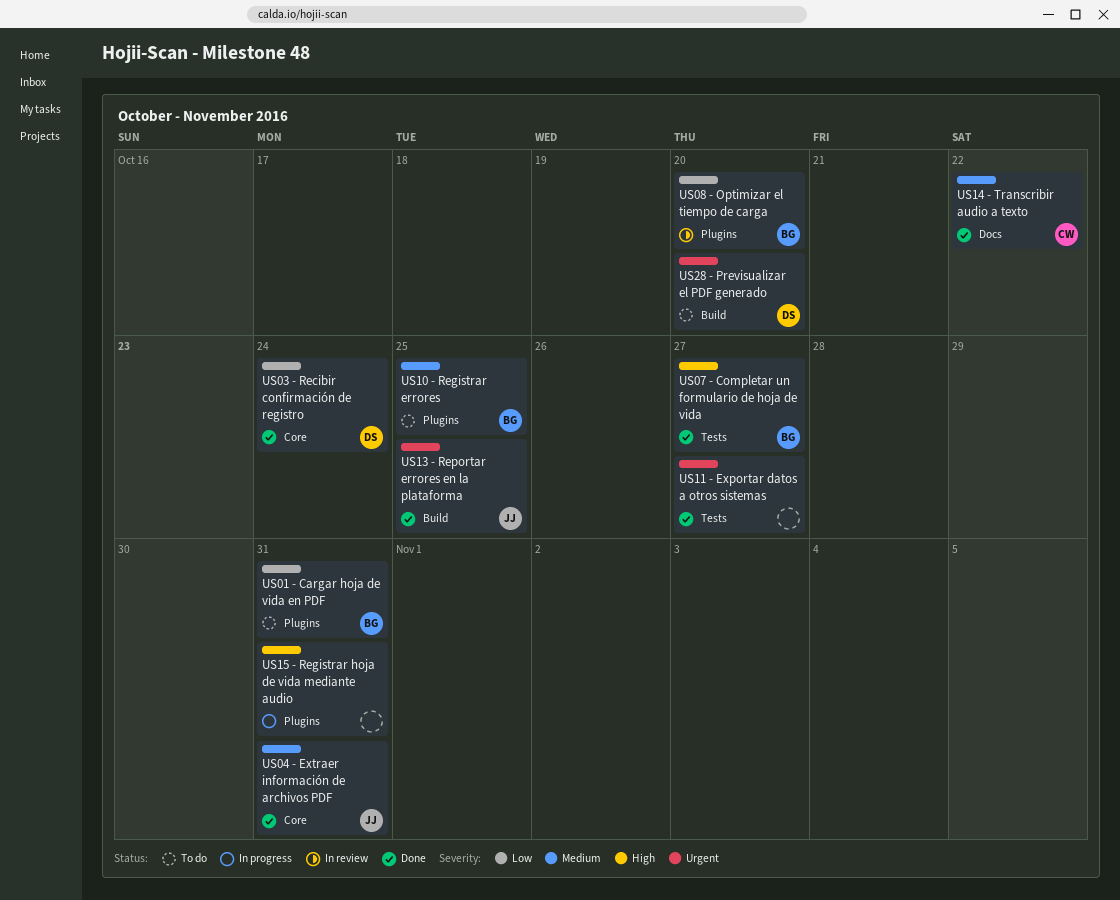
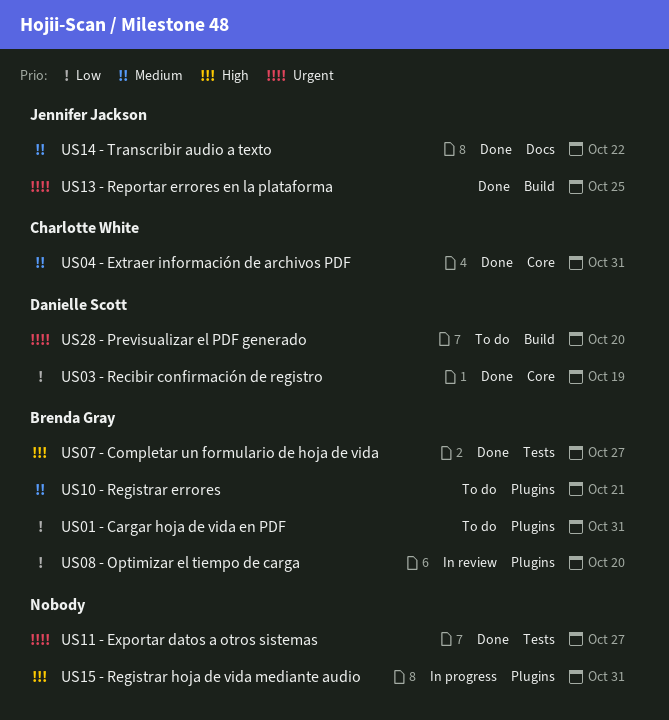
US03 - Recibir confirmación de registro, due: Oct 24 -> Oct 19
US04 - Extraer información de archivos PDF, owner: Jennifer Jackson -> Charlotte White
US10 - Registrar errores, due: Oct 25 -> Oct 21
US14 - Transcribir audio a texto, owner: Charlotte White -> Jennifer Jackson

